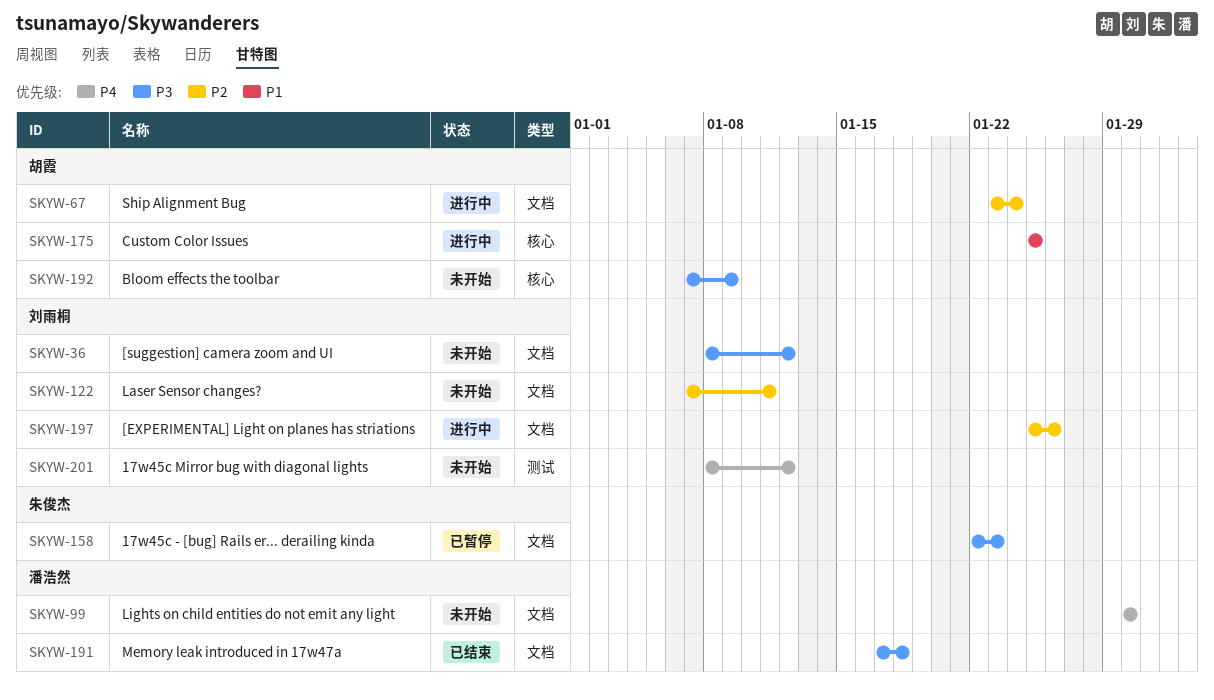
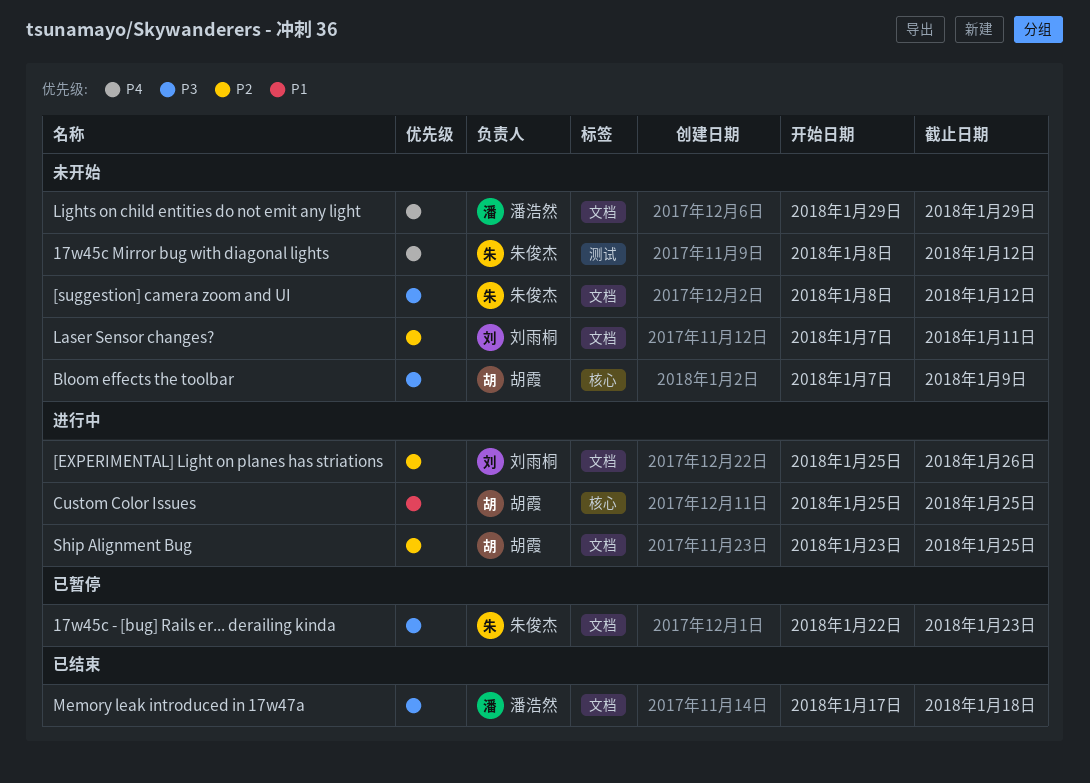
17w45c Mirror bug with diagonal lights, owner: 刘雨桐 -> 朱俊杰
[suggestion] camera zoom and UI, owner: 刘雨桐 -> 朱俊杰
Lights on child entities do not emit any light, start: Jan 30 -> Jan 29
Lights on child entities do not emit any light, due: Jan 30 -> Jan 29
Ship Alignment Bug, due: Jan 24 -> Jan 25

